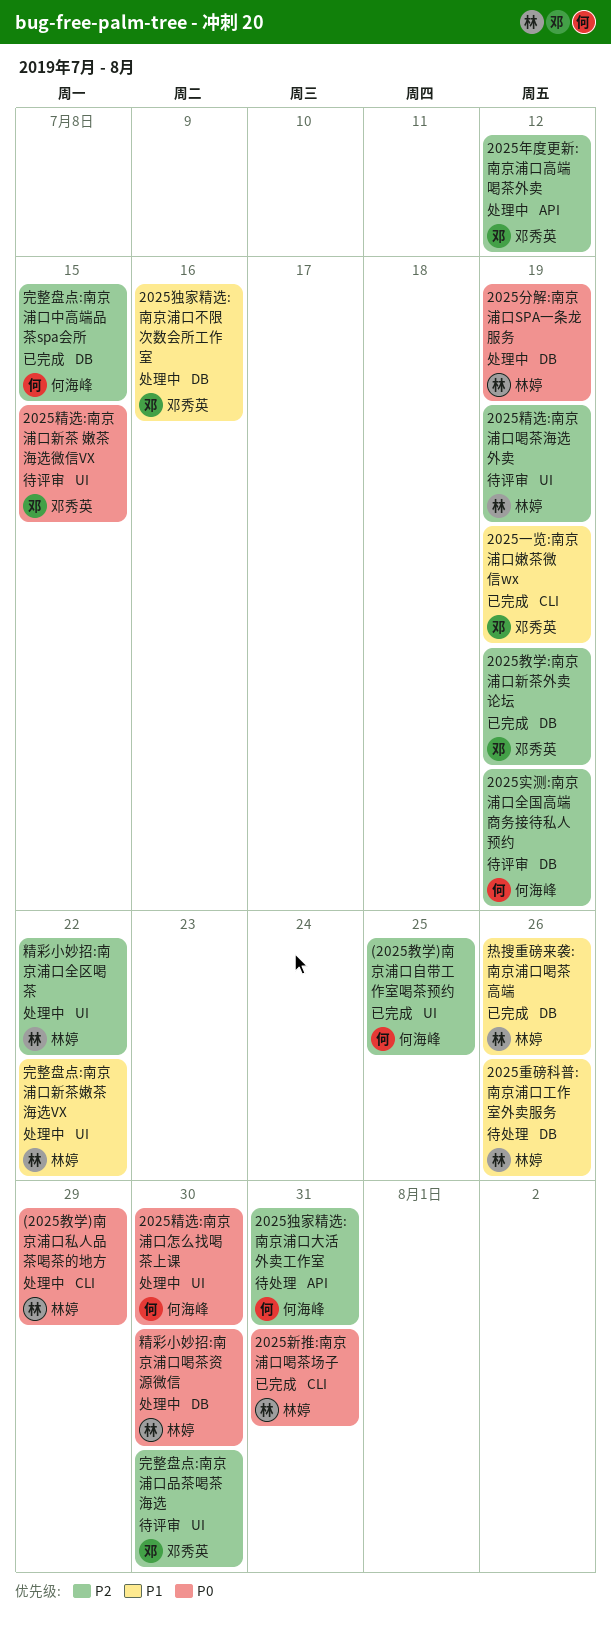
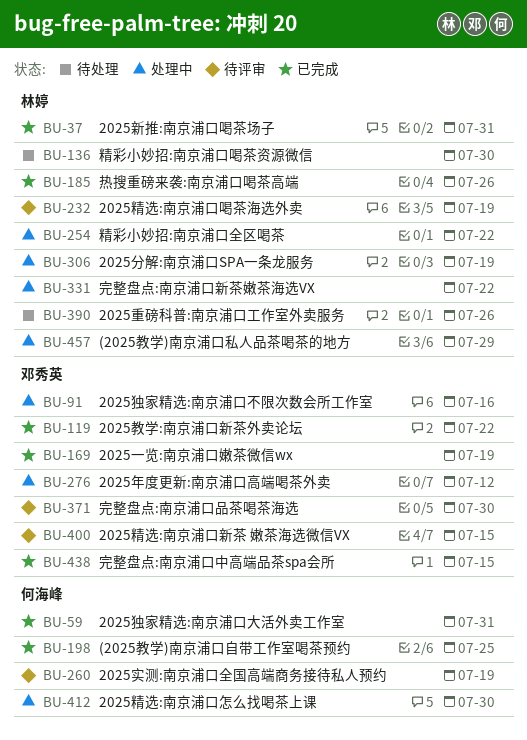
2025教学:南京浦口新茶外卖论坛, due: Jul 19 -> Jul 22
2025独家精选:南京浦口大活外卖工作室, status: 待处理 -> 已完成
完整盘点:南京浦口中高端品茶spa会所, owner: 何海峰 -> 邓秀英
精彩小妙招:南京浦口喝茶资源微信, status: 处理中 -> 待处理

